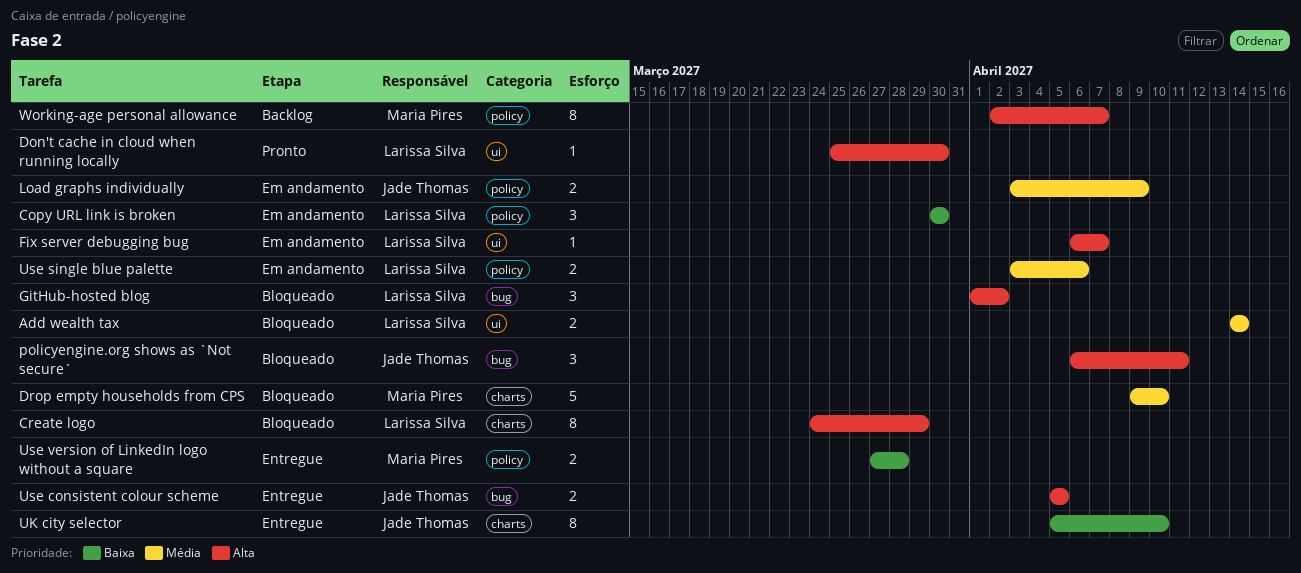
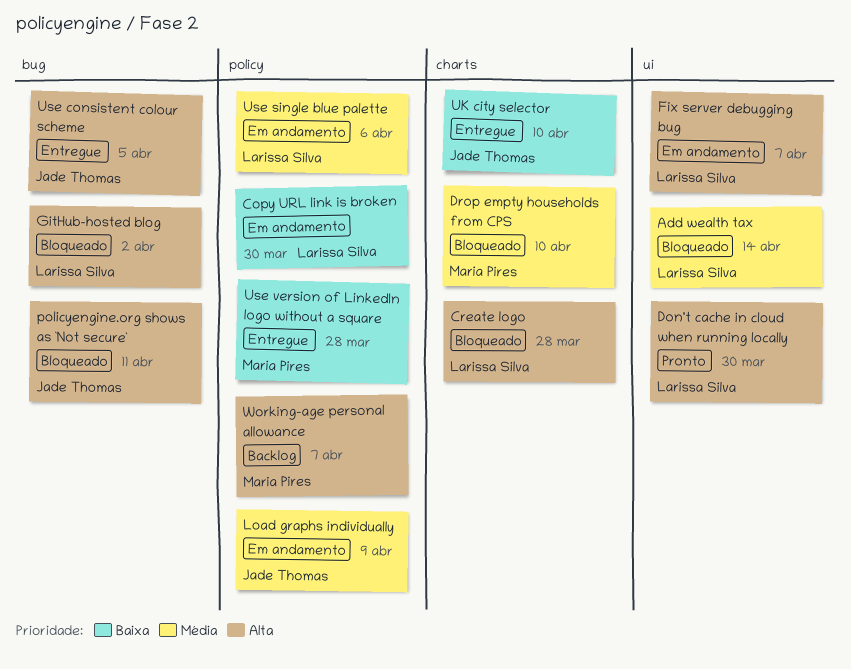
Create logo, due: Mar 29 -> Mar 28

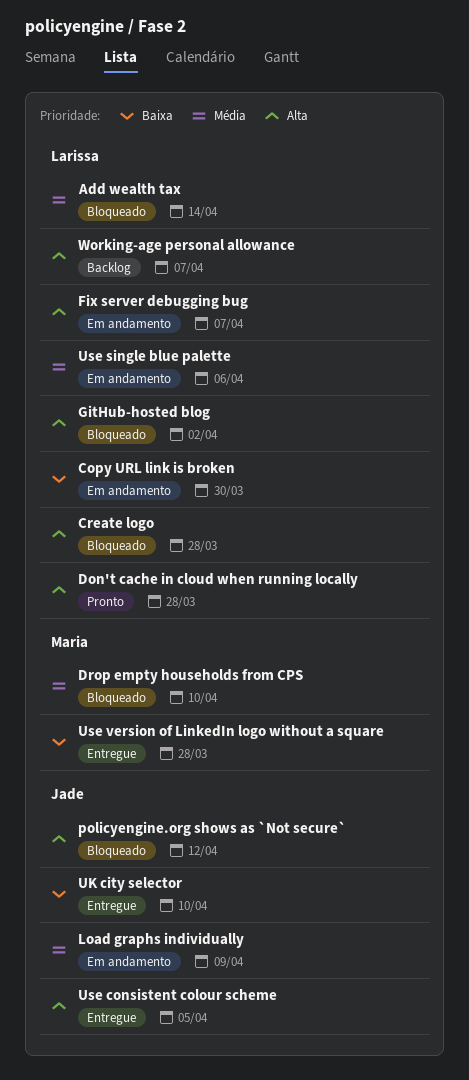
Don't cache in cloud when running locally, due: Mar 30 -> Mar 28
policyengine.org shows as `Not secure`, due: Apr 11 -> Apr 12
Working-age personal allowance, owner: Maria Pires -> Larissa Silva

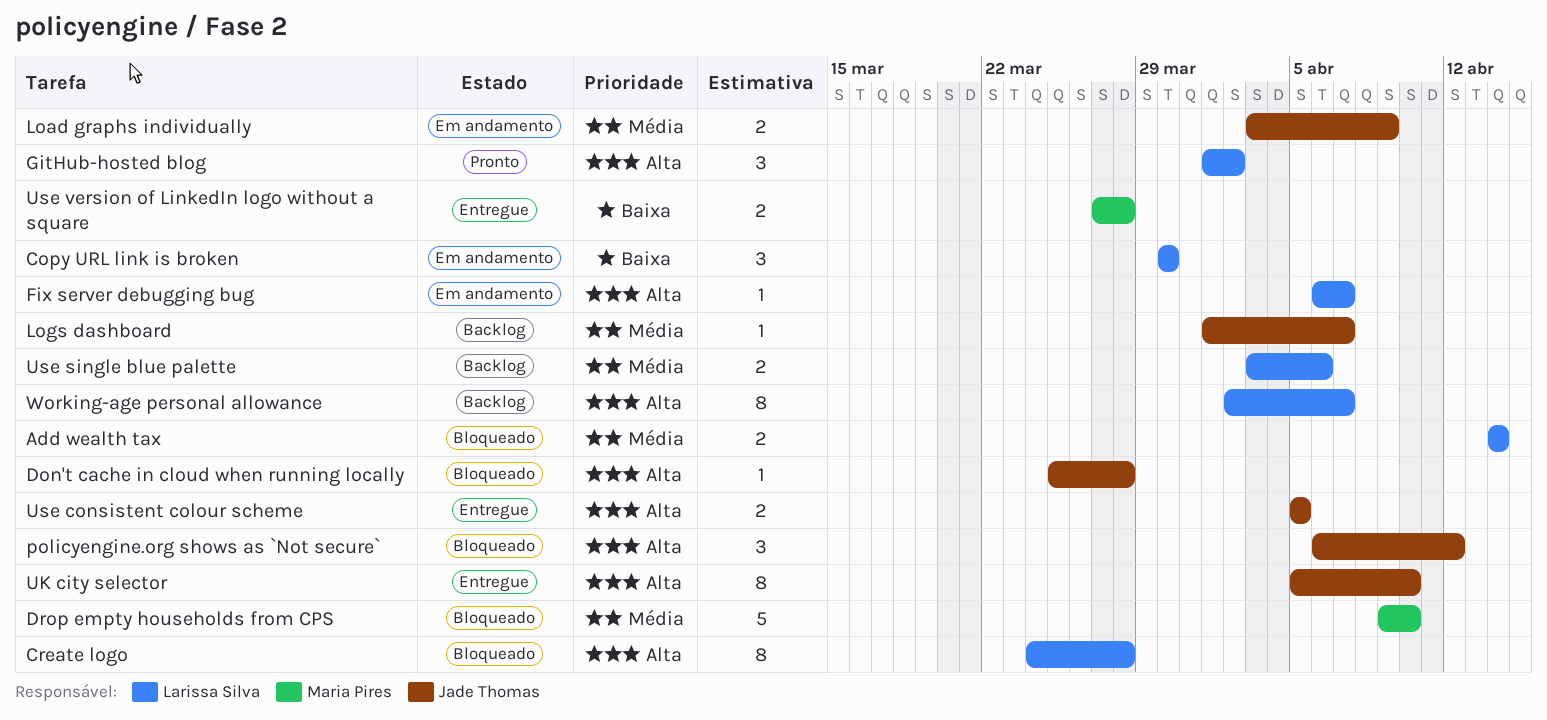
Don't cache in cloud when running locally, status: Pronto -> Bloqueado
Don't cache in cloud when running locally, owner: Larissa Silva -> Jade Thomas
GitHub-hosted blog, status: Bloqueado -> Pronto
Logs dashboard: none -> present
UK city selector, priority: Baixa -> Alta
Use single blue palette, status: Em andamento -> Backlog

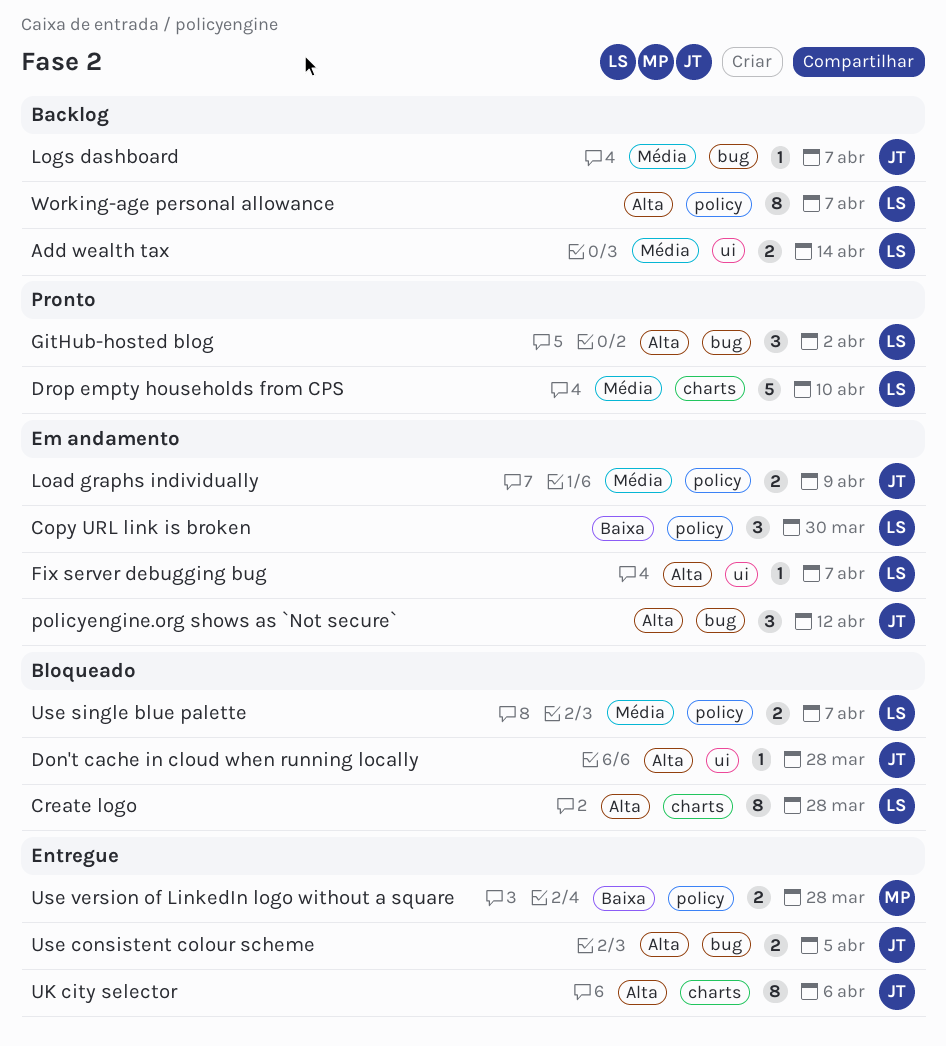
Add wealth tax, status: Bloqueado -> Backlog
Drop empty households from CPS, status: Bloqueado -> Pronto
Drop empty households from CPS, owner: Maria Pires -> Larissa Silva
policyengine.org shows as `Not secure`, status: Bloqueado -> Em andamento
UK city selector, due: Apr 10 -> Apr 6
Use single blue palette, status: Backlog -> Bloqueado
Use single blue palette, due: Apr 6 -> Apr 7

